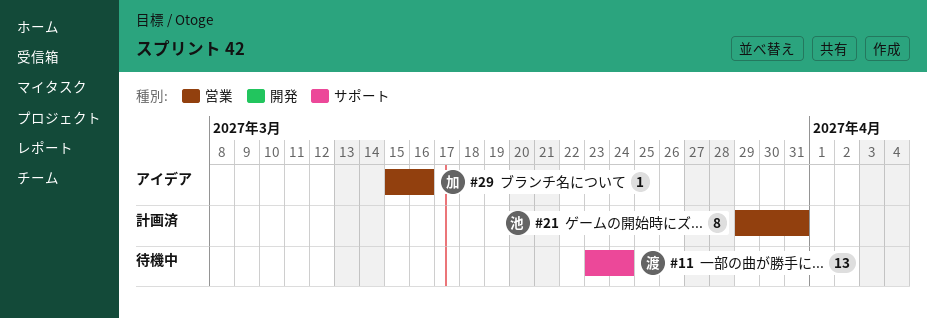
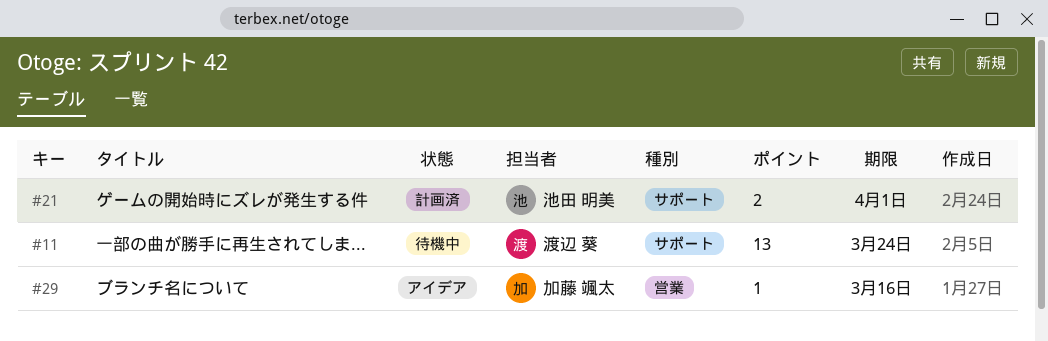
#21, label: 営業 -> サポート
#21, estimate: 8 -> 2
#21, due: Mar 31 -> Apr 1

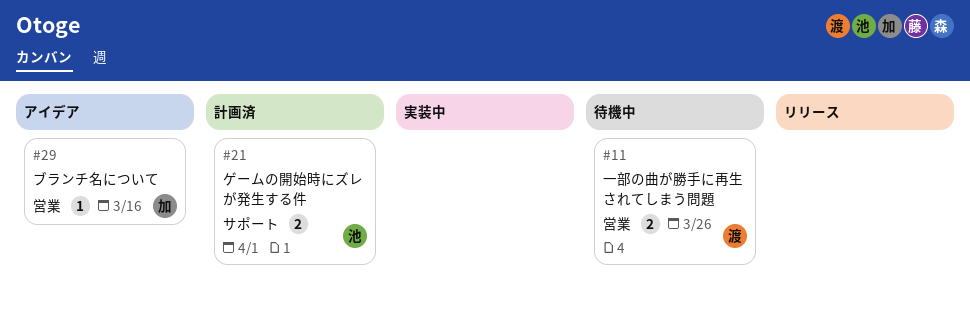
#11, label: サポート -> 営業
#11, estimate: 13 -> 2
#11, due: Mar 24 -> Mar 26

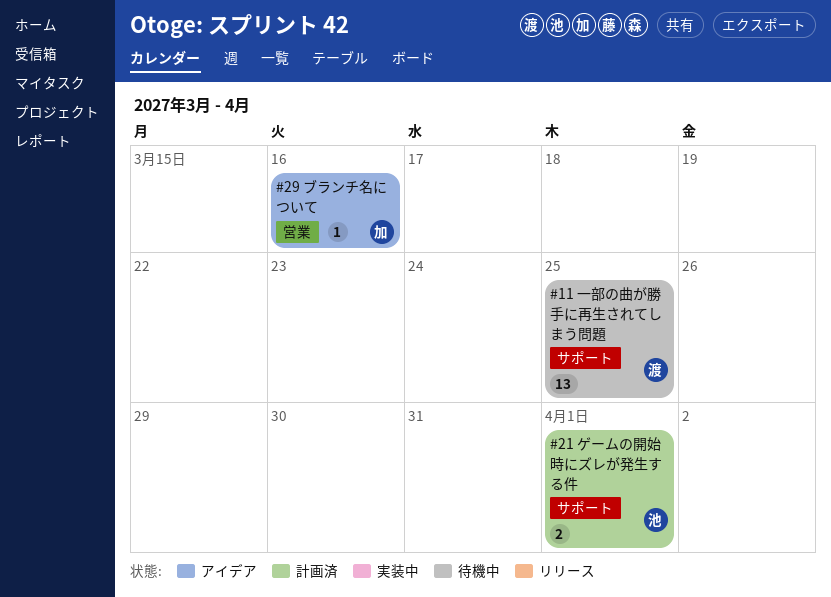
#11, label: 営業 -> サポート
#11, estimate: 2 -> 13
#11, due: Mar 26 -> Mar 25

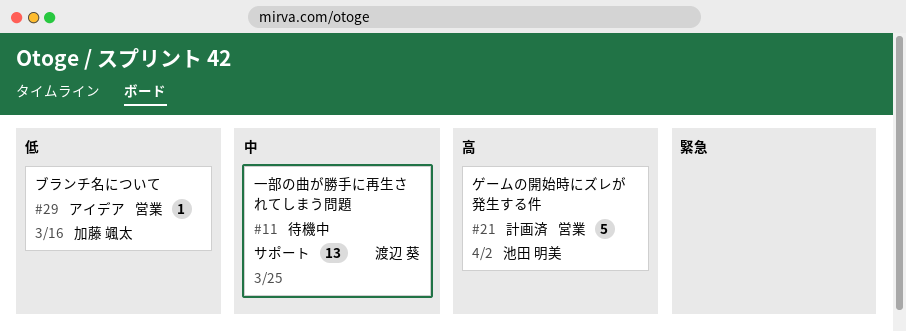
#21, label: サポート -> 営業
#21, estimate: 2 -> 5
#21, due: Apr 1 -> Apr 2

